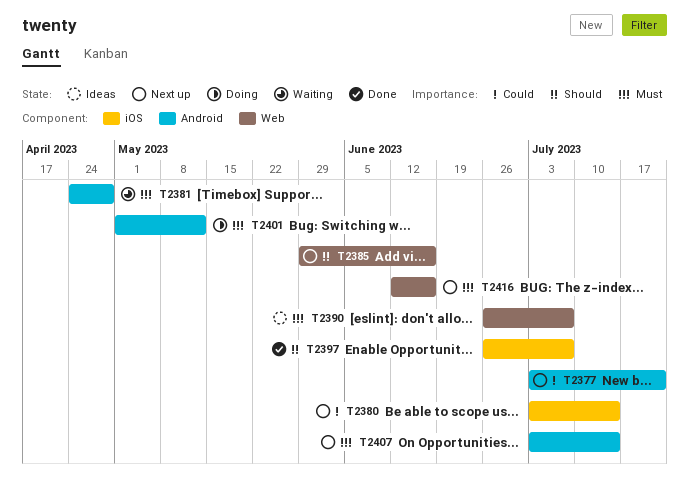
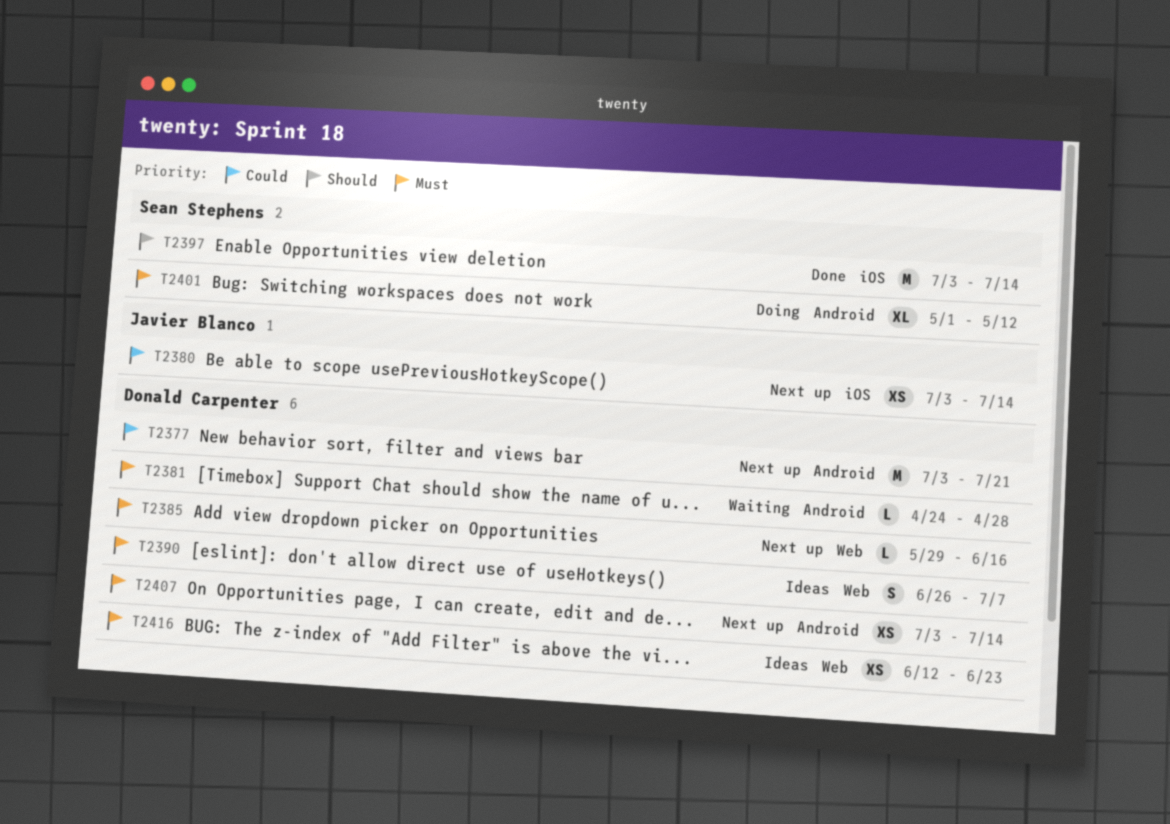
T2385, priority: Should -> Must
T2397, start: Jun 26 -> Jul 3
T2397, due: Jul 7 -> Jul 14
T2416, status: Next up -> Ideas
T2416, due: Jun 16 -> Jun 23

